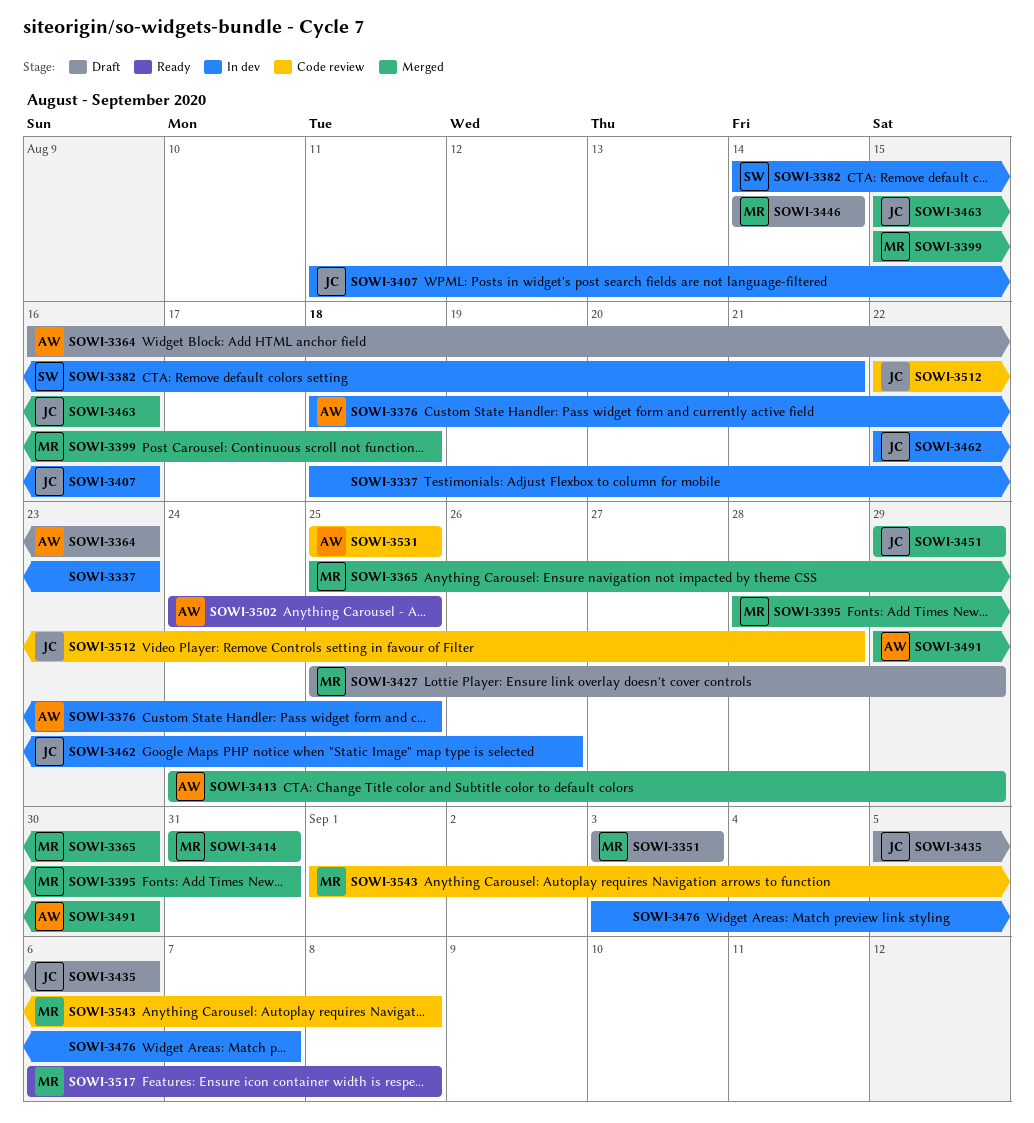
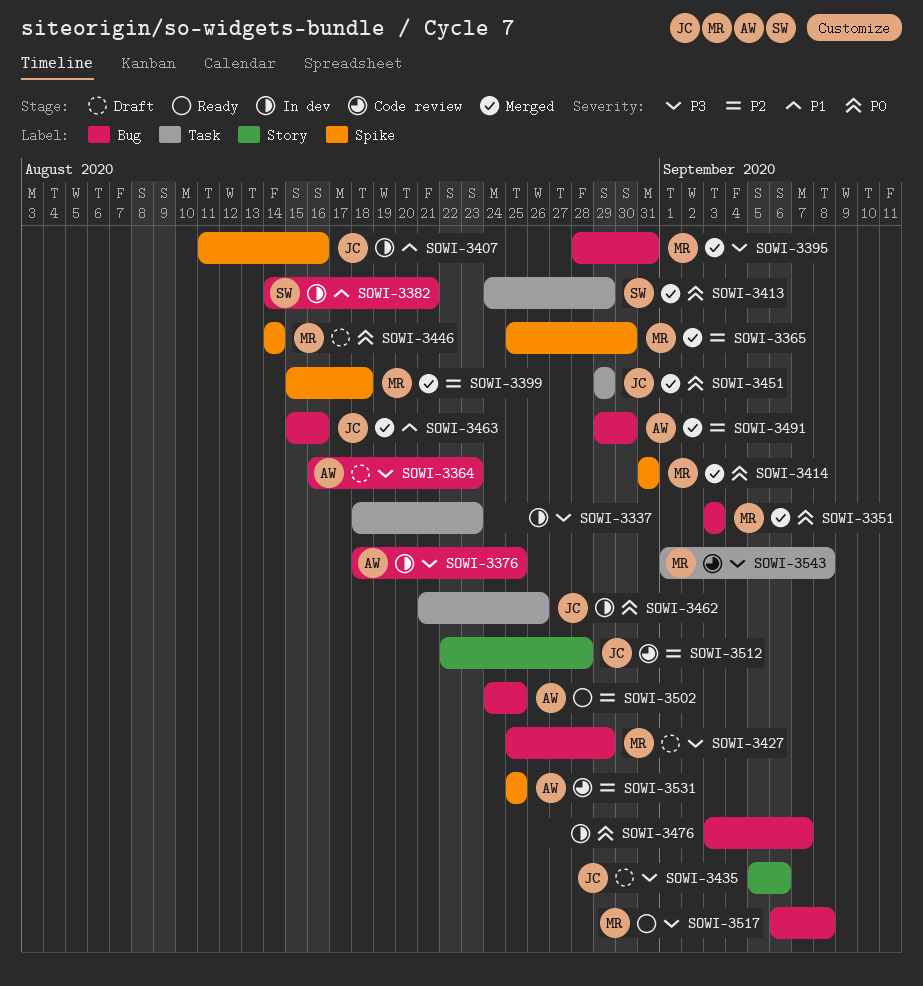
SOWI-3351, status: Draft -> Merged
SOWI-3413, owner: AW -> SW
SOWI-3462, start: Aug 22 -> Aug 21

